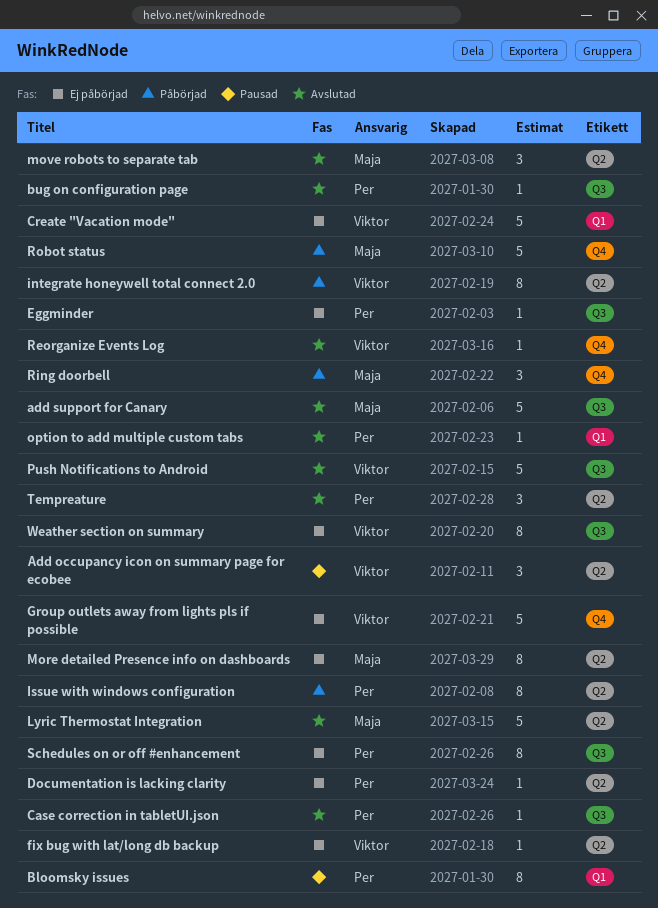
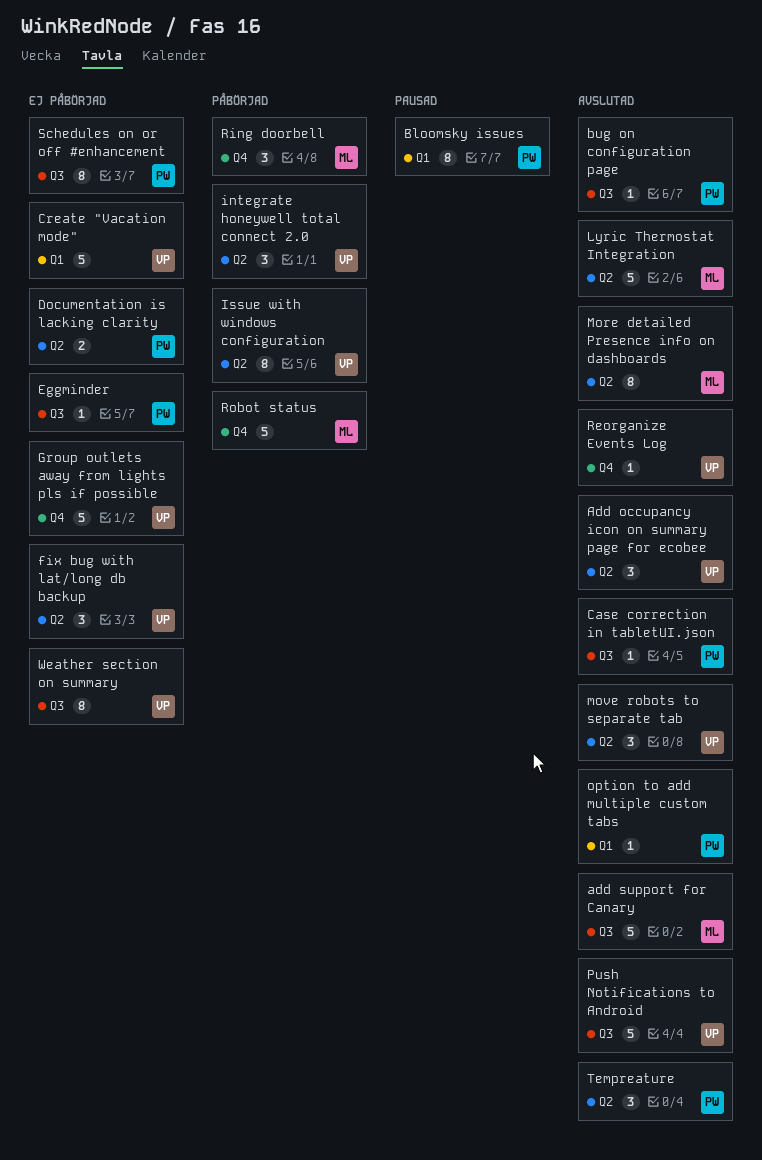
Add occupancy icon on summary page for ecobee, status: Pausad -> Avslutad
Documentation is lacking clarity, estimate: 1 -> 2
fix bug with lat/long db backup, estimate: 1 -> 3
integrate honeywell total connect 2.0, estimate: 8 -> 3
Issue with windows configuration, owner: Per -> Viktor
More detailed Presence info on dashboards, status: Ej påbörjad -> Avslutad
move robots to separate tab, owner: Maja -> Viktor

